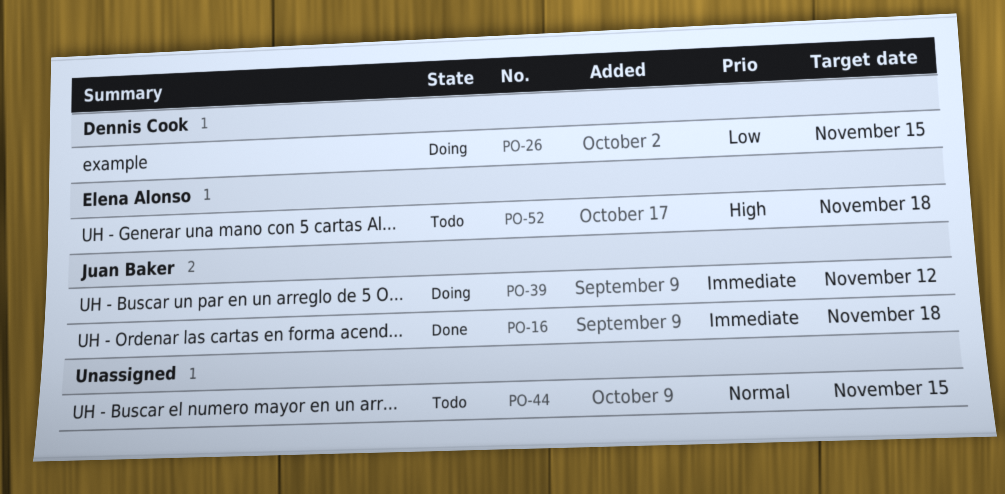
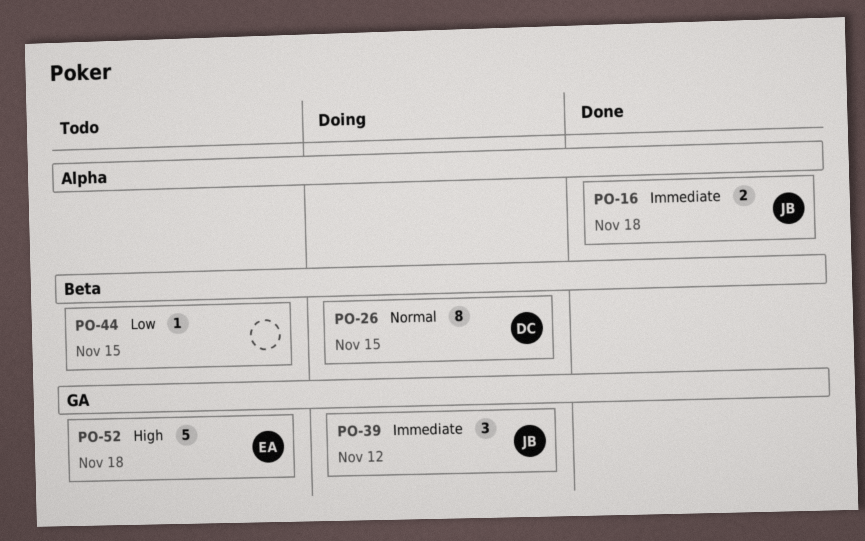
PO-26, priority: Low -> Normal
PO-44, priority: Normal -> Low

